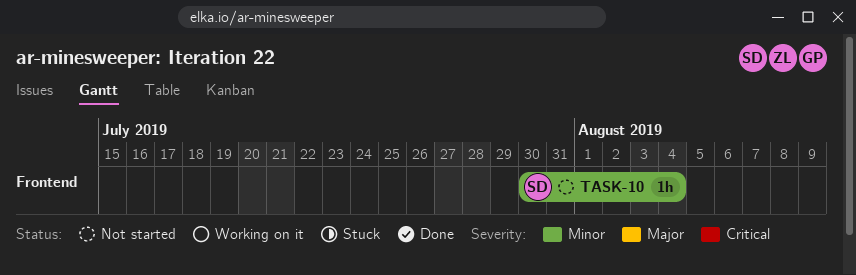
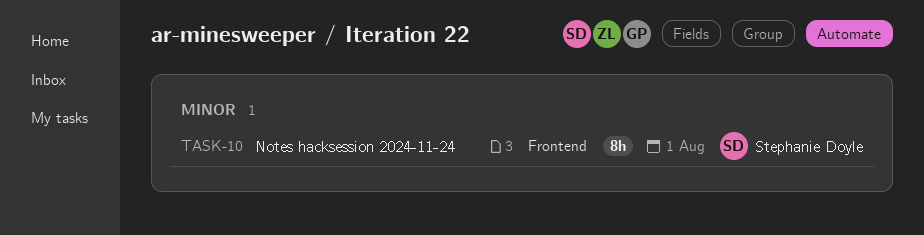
TASK-10, estimate: 1h -> 8h
TASK-10, due: Aug 4 -> Aug 1

